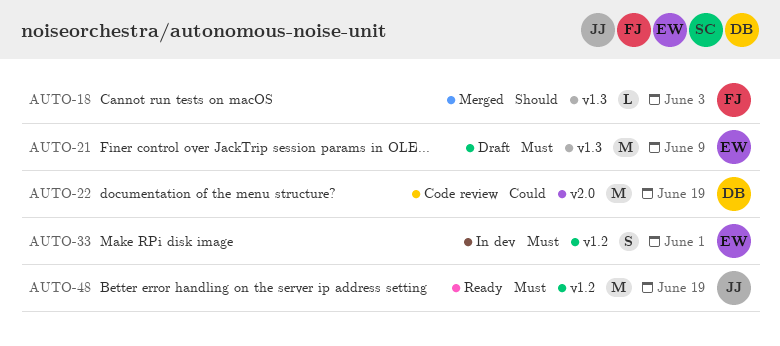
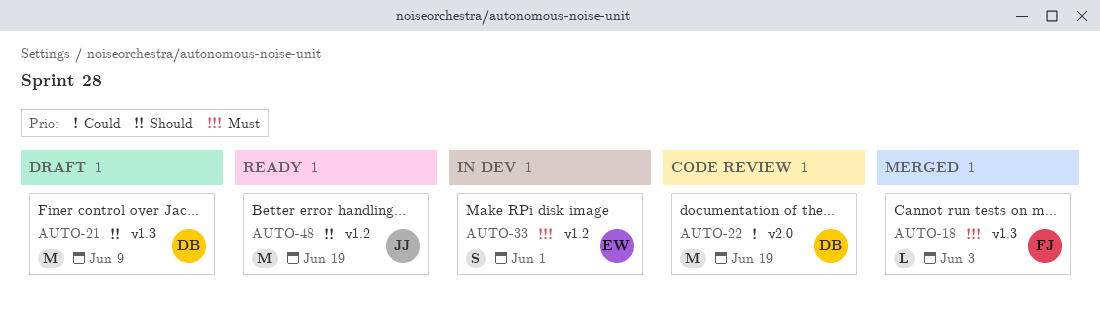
AUTO-18, priority: Should -> Must
AUTO-21, owner: EW -> DB
AUTO-21, priority: Must -> Should
AUTO-48, priority: Must -> Should

